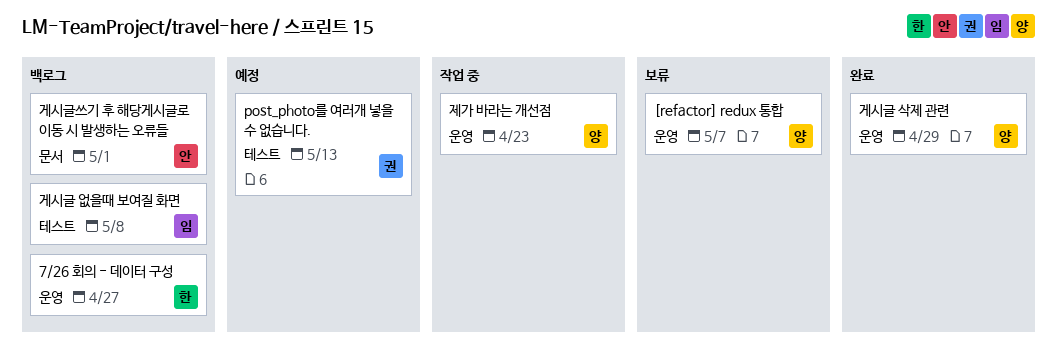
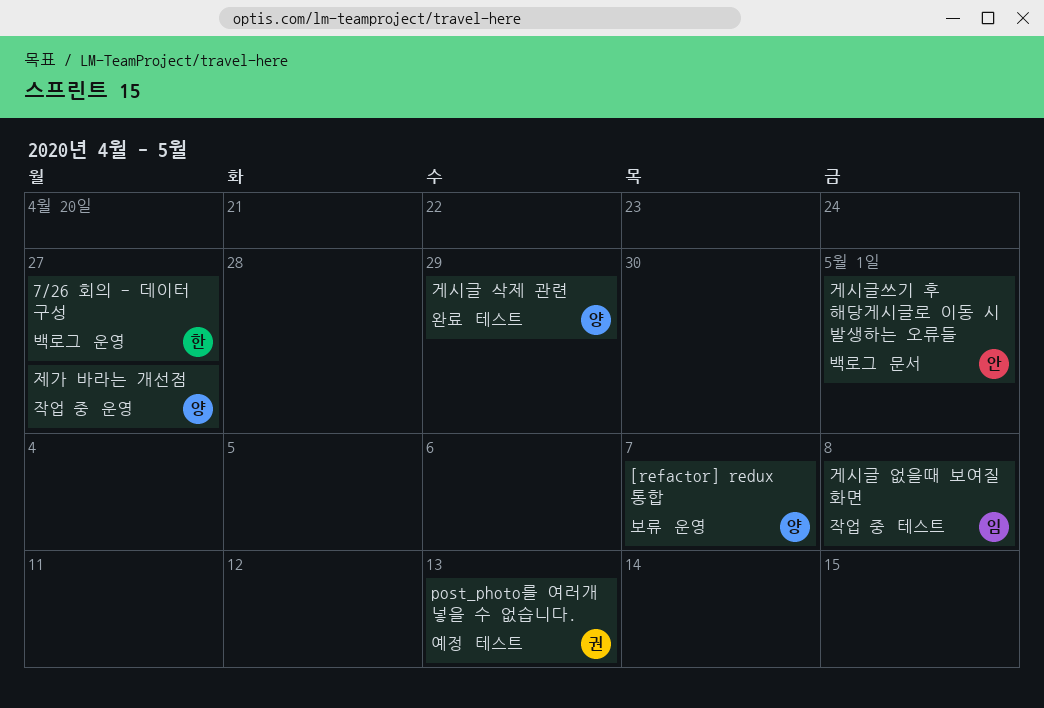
게시글 삭제 관련, label: 운영 -> 테스트
게시글 없을때 보여질 화면, status: 백로그 -> 작업 중
제가 바라는 개선점, due: Apr 23 -> Apr 27

